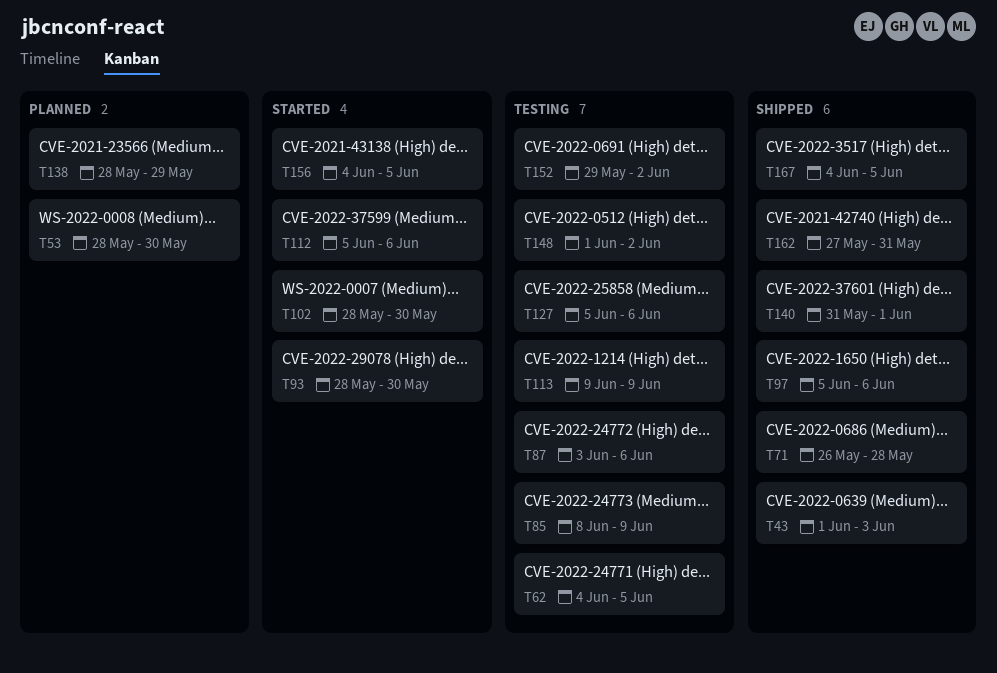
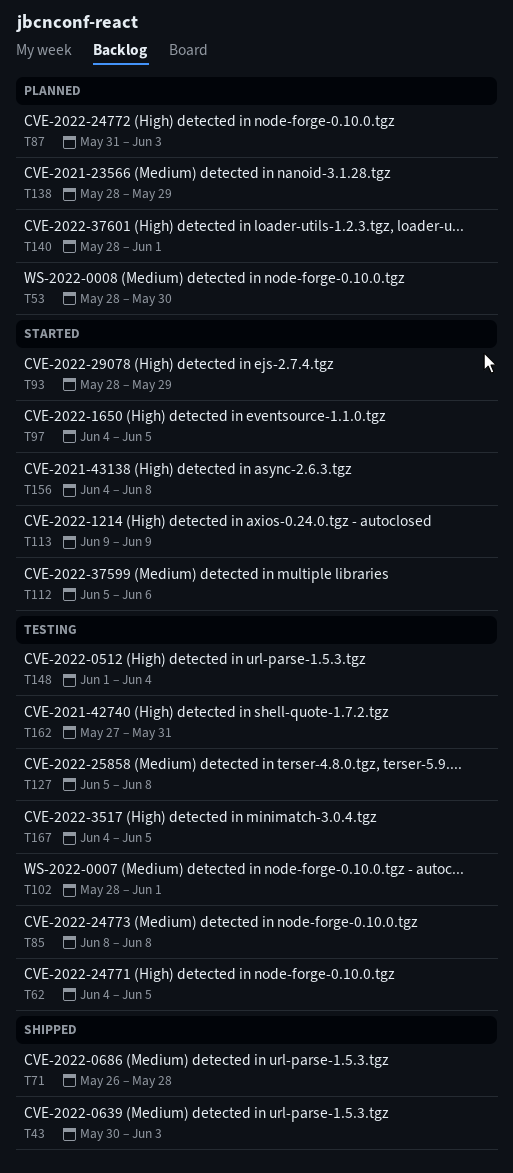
T43, start: Jun 1 -> May 30
T85, due: Jun 9 -> Jun 8
T87, status: Testing -> Planned
T87, start: Jun 3 -> May 31
T87, due: Jun 6 -> Jun 3
T93, due: May 30 -> May 29
T97, status: Shipped -> Started
T97, start: Jun 5 -> Jun 4
T97, due: Jun 6 -> Jun 5
T102, status: Started -> Testing
T102, due: May 30 -> Jun 1
T113, status: Testing -> Started
T127, due: Jun 6 -> Jun 8
T140, status: Shipped -> Planned
T140, start: May 31 -> May 28
T148, due: Jun 2 -> Jun 4
T152: present -> none
T156, due: Jun 5 -> Jun 8
T162, status: Shipped -> Testing
T167, status: Shipped -> Testing

